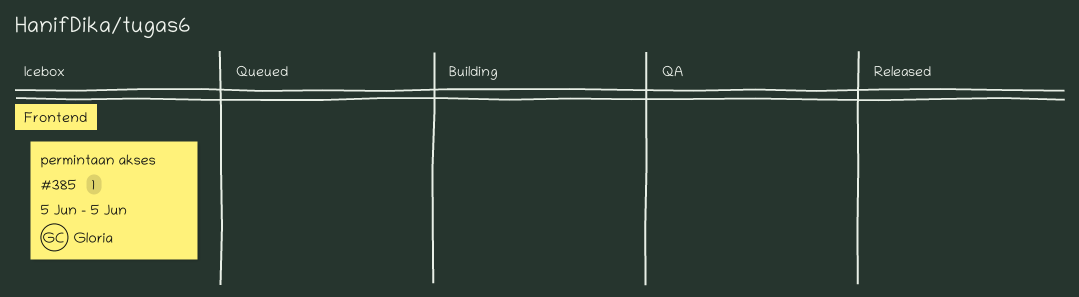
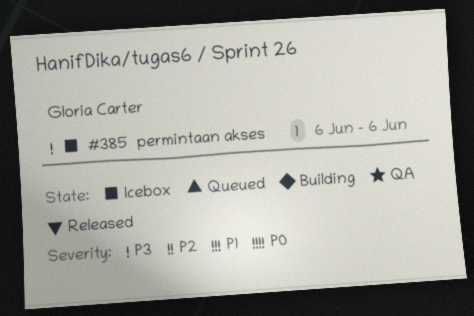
#385, start: Jun 5 -> Jun 6
#385, due: Jun 5 -> Jun 6

